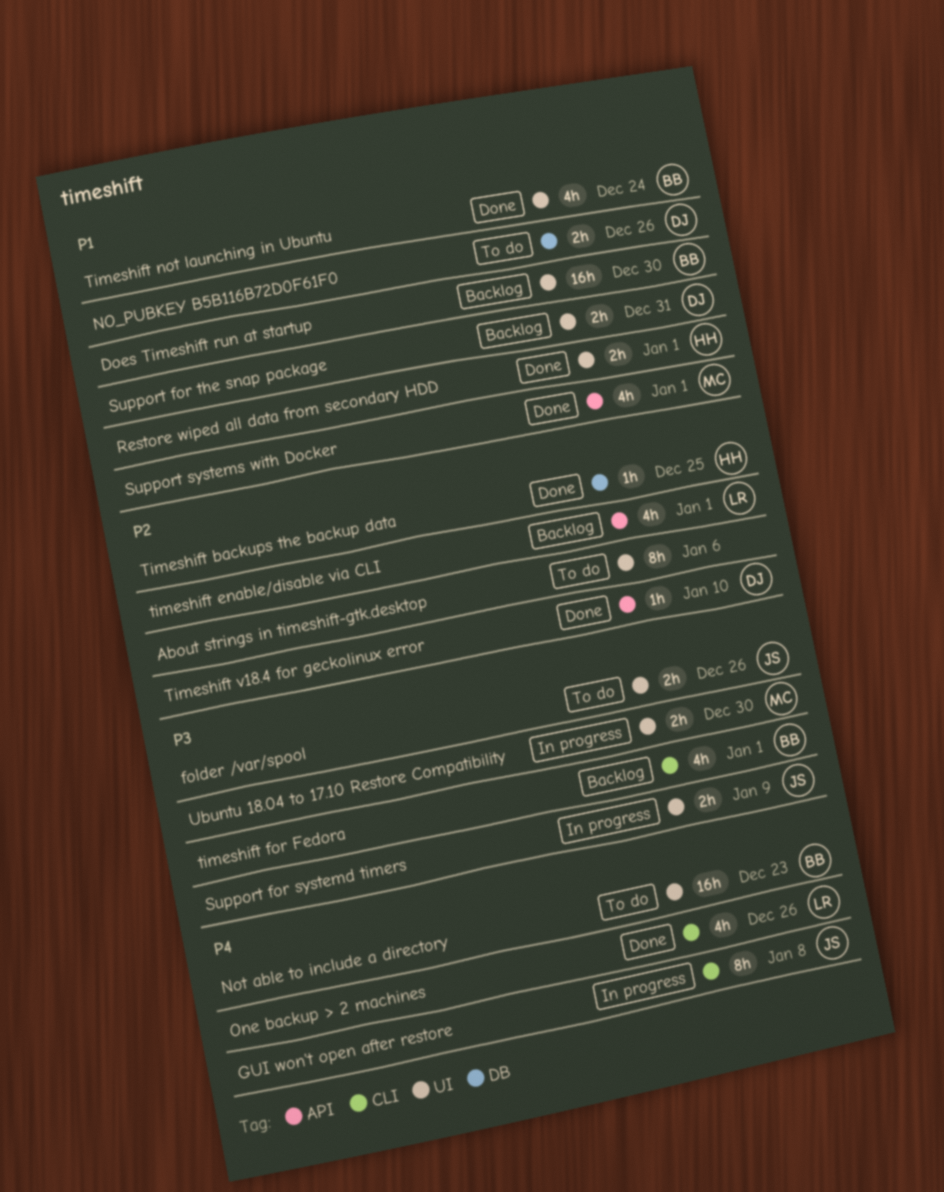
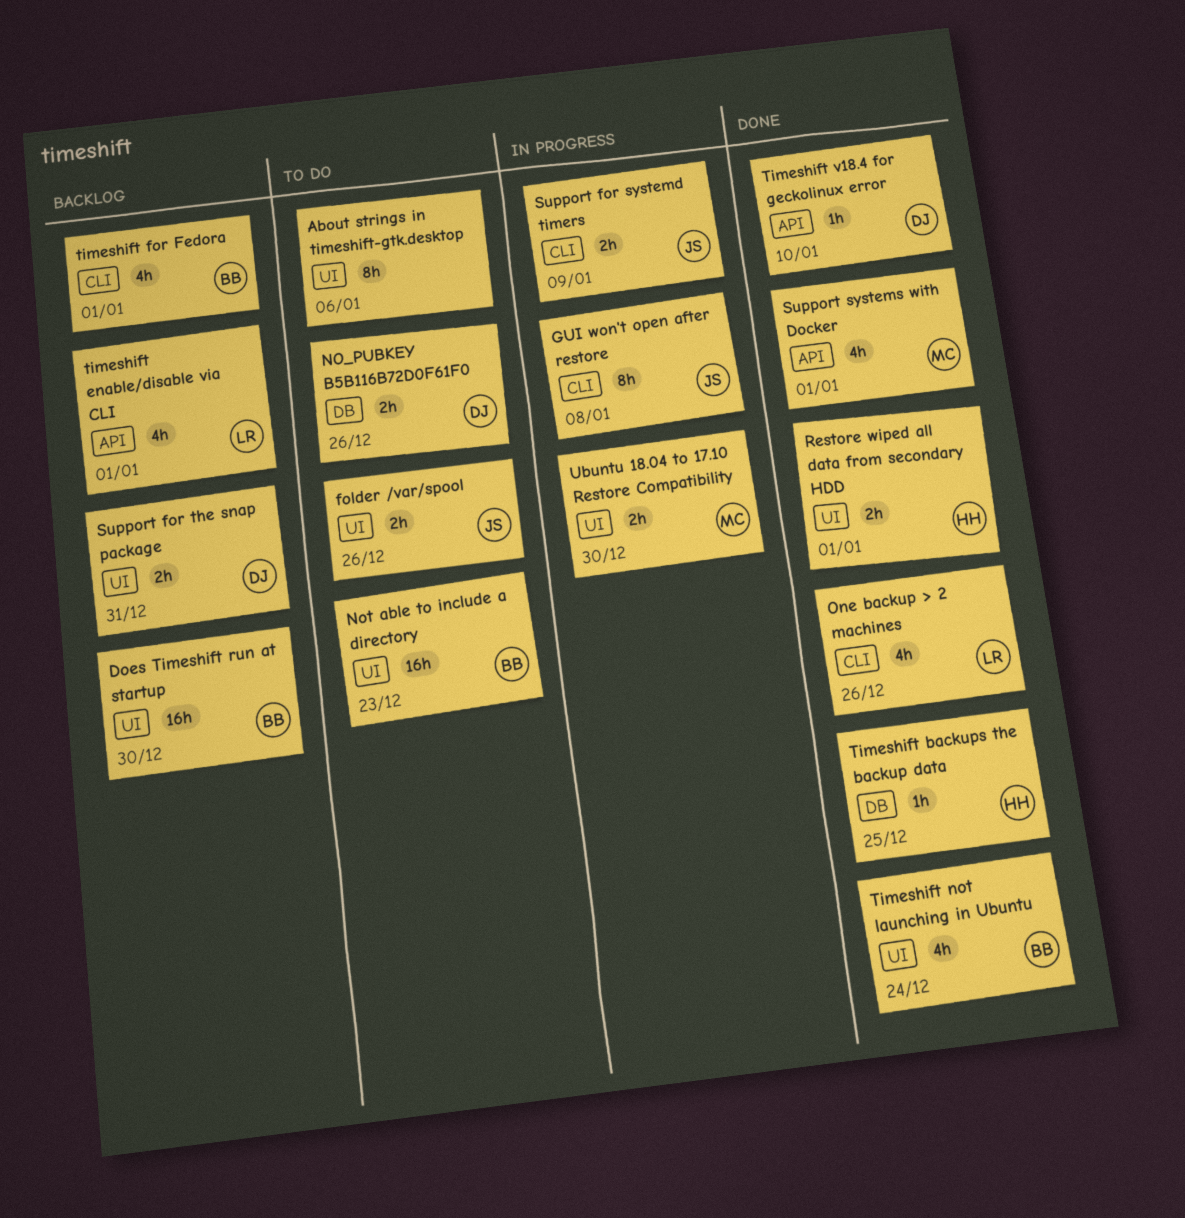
Support for systemd timers, label: UI -> CLI

